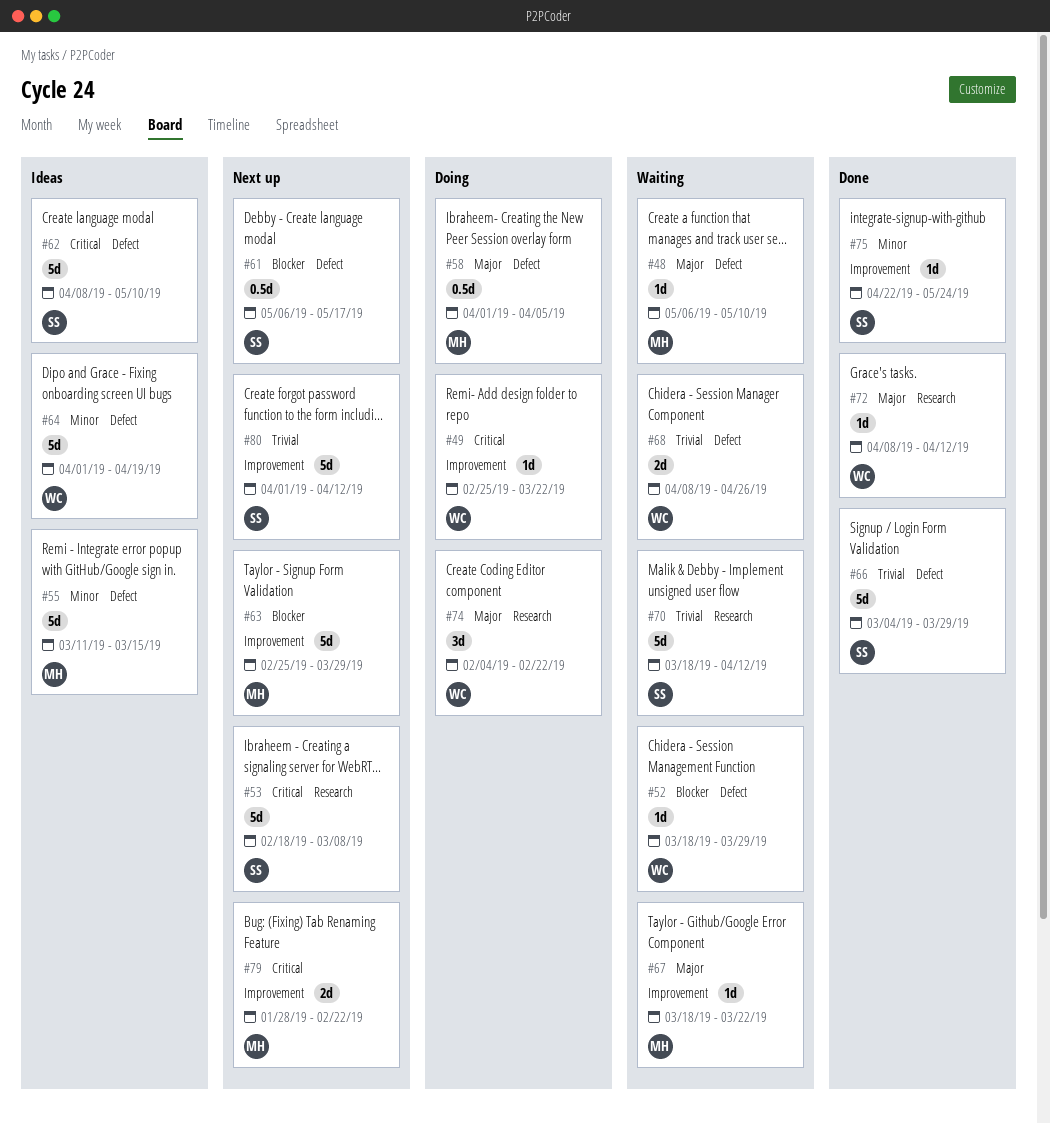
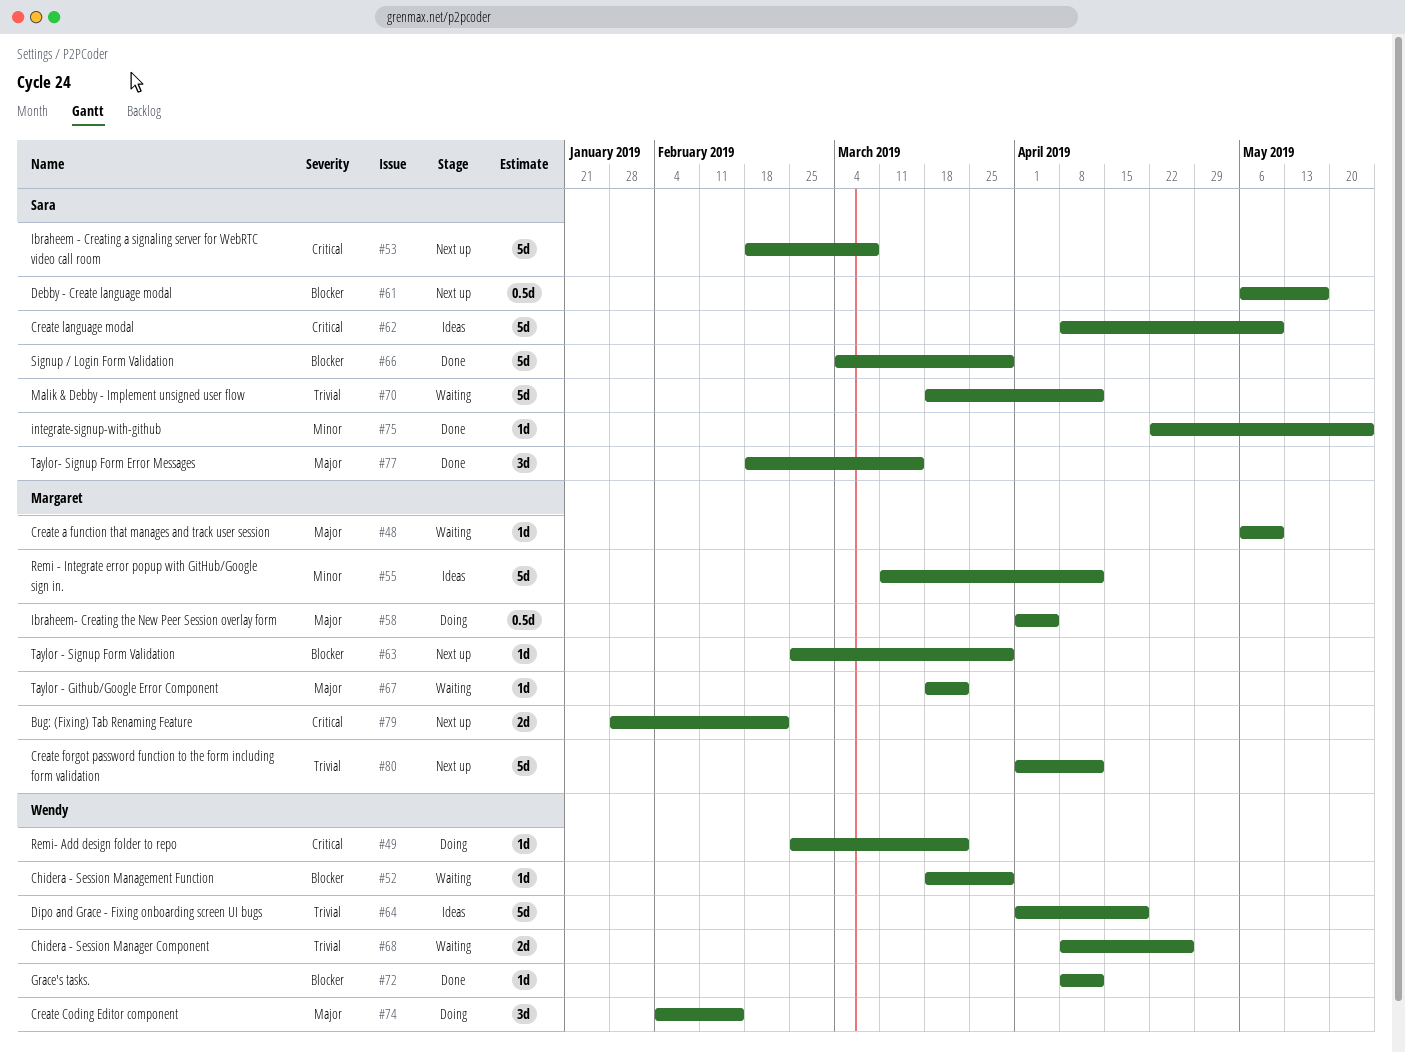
#55, due: Mar 15 -> Apr 12
#63, estimate: 5d -> 1d
#64, priority: Minor -> Trivial
#66, priority: Trivial -> Blocker
#72, priority: Major -> Blocker
#74, due: Feb 22 -> Feb 15
#77: none -> present
#80, owner: Sara -> Margaret

